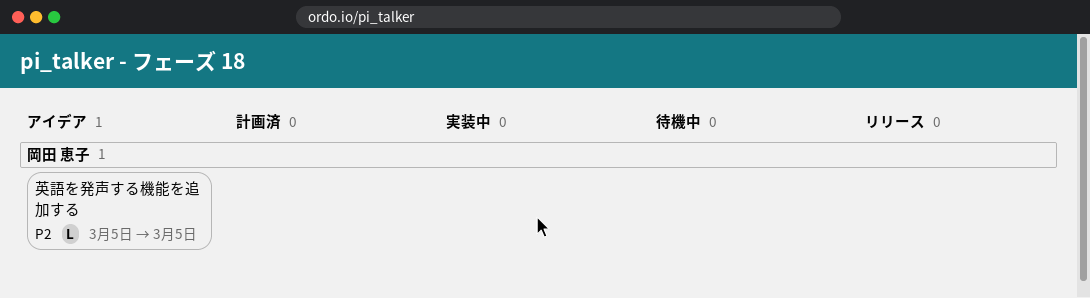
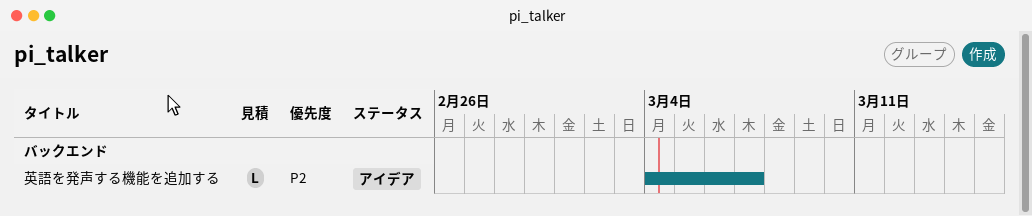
英語を発声する機能を追加する, start: Mar 5 -> Mar 4
英語を発声する機能を追加する, due: Mar 5 -> Mar 7

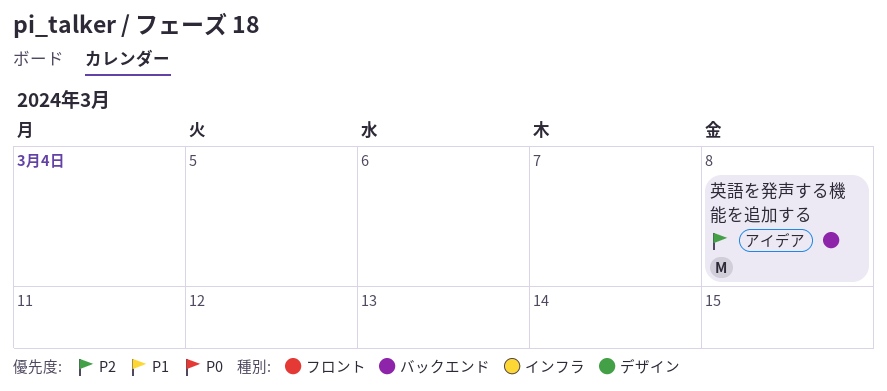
英語を発声する機能を追加する, estimate: L -> M
英語を発声する機能を追加する, due: Mar 7 -> Mar 8

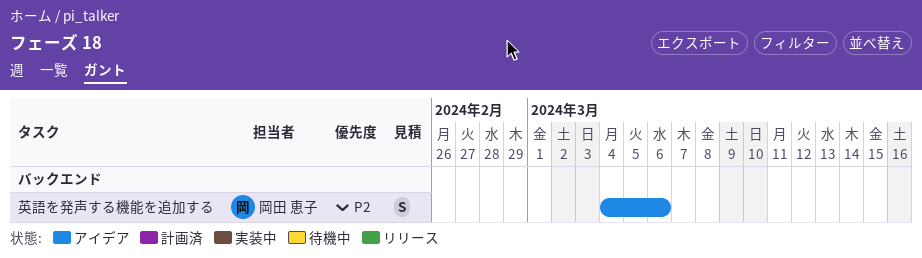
英語を発声する機能を追加する, estimate: M -> S
英語を発声する機能を追加する, due: Mar 8 -> Mar 6

